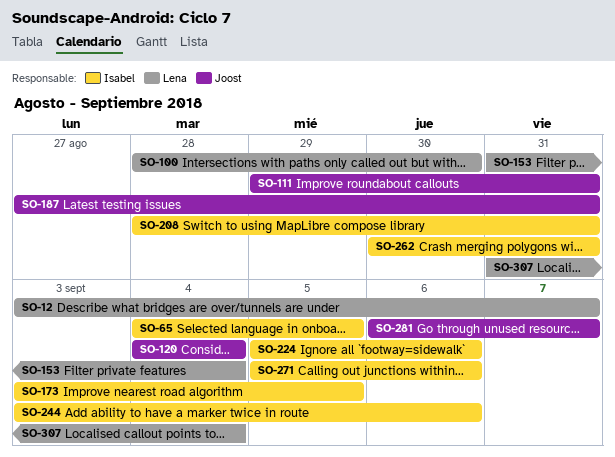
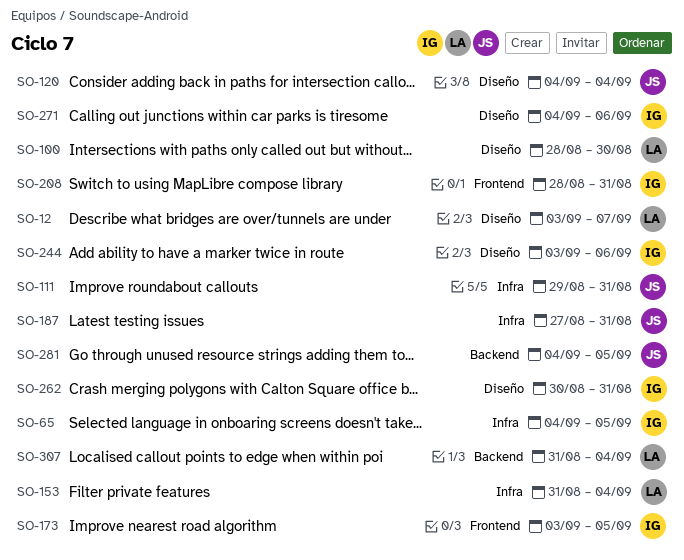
SO-224: present -> none
SO-271, start: Sep 5 -> Sep 4
SO-281, start: Sep 6 -> Sep 4
SO-281, due: Sep 7 -> Sep 5

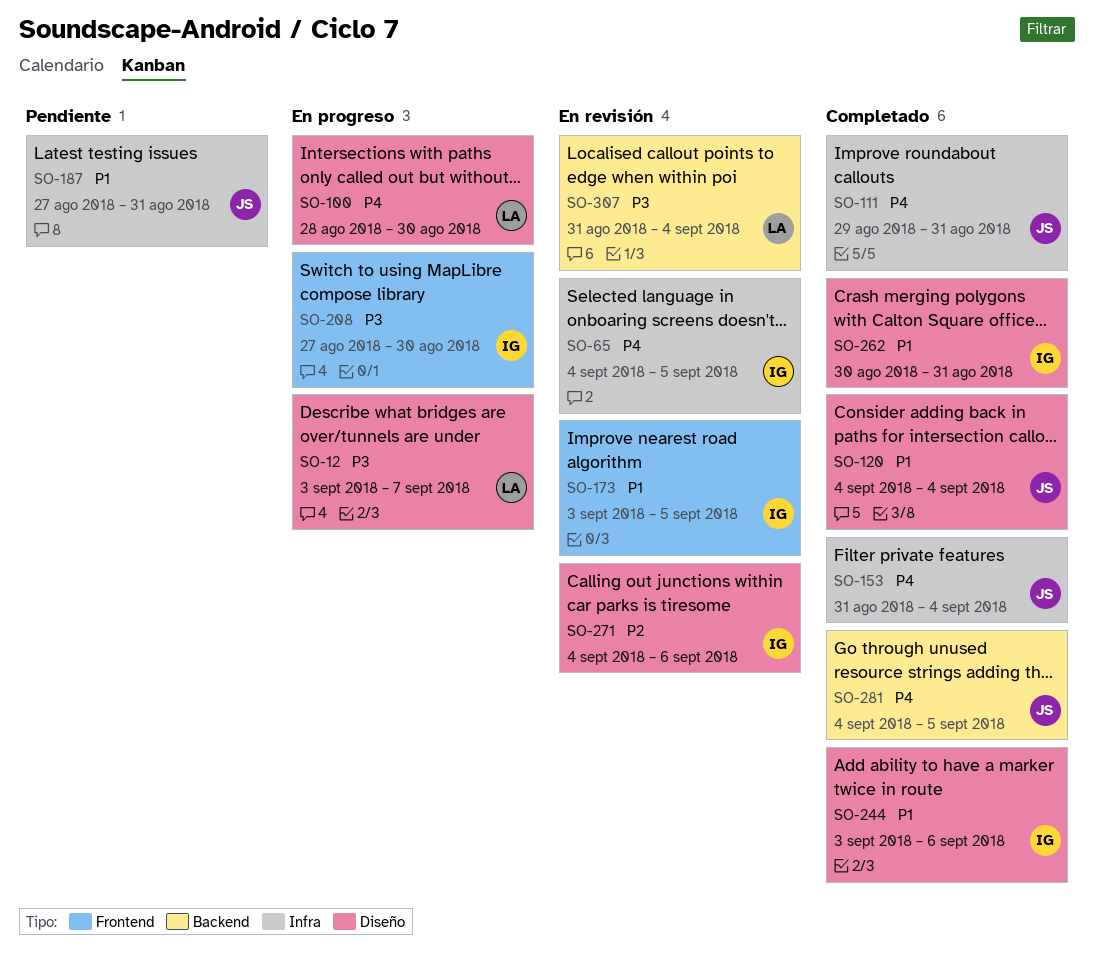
SO-153, owner: LA -> JS
SO-208, start: Aug 28 -> Aug 27
SO-208, due: Aug 31 -> Aug 30

